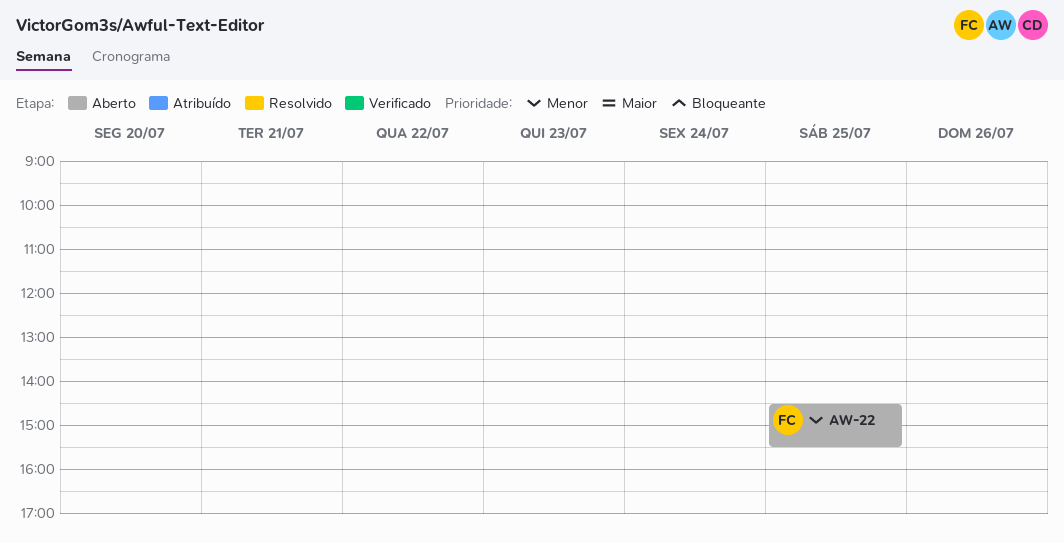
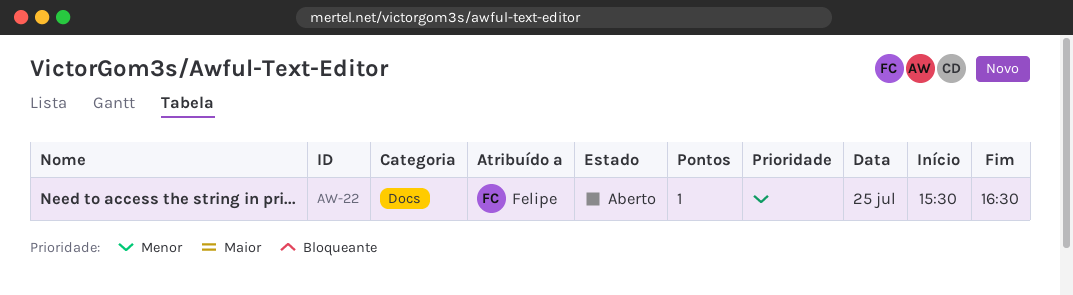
AW-22, begins: 14:30 -> 15:30
AW-22, ends: 15:30 -> 16:30

